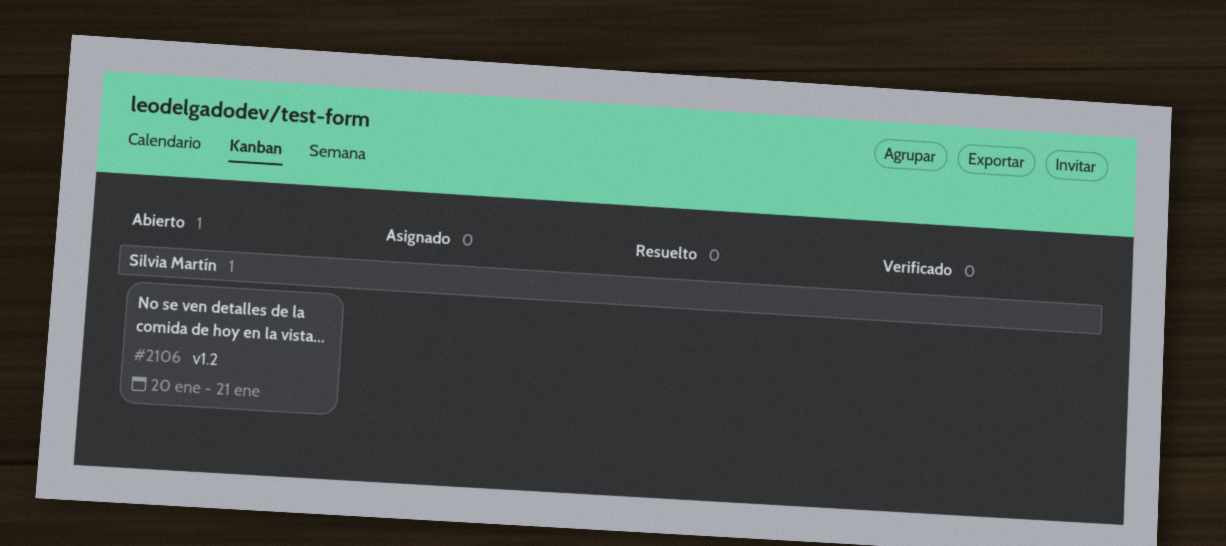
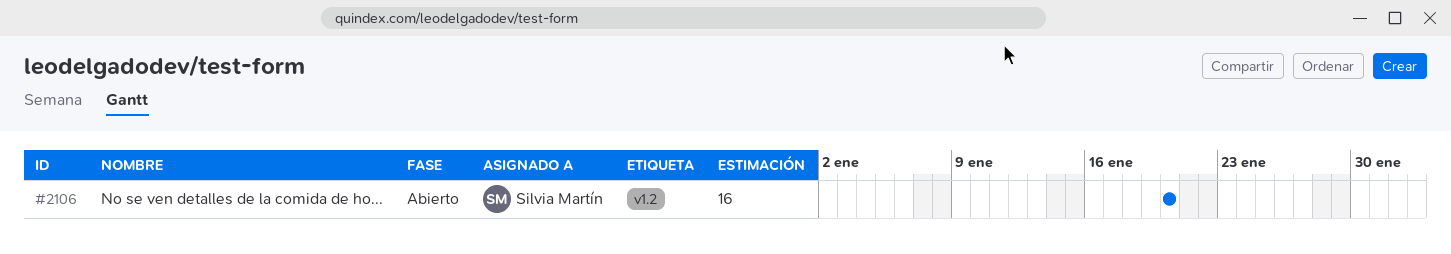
#2106, due: Jan 21 -> Jan 20

